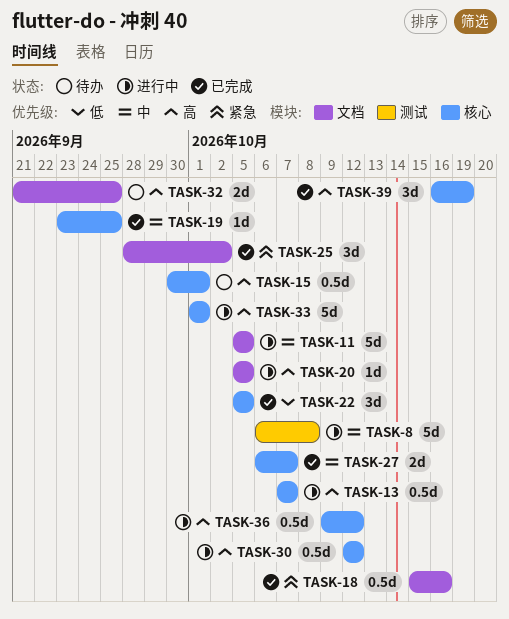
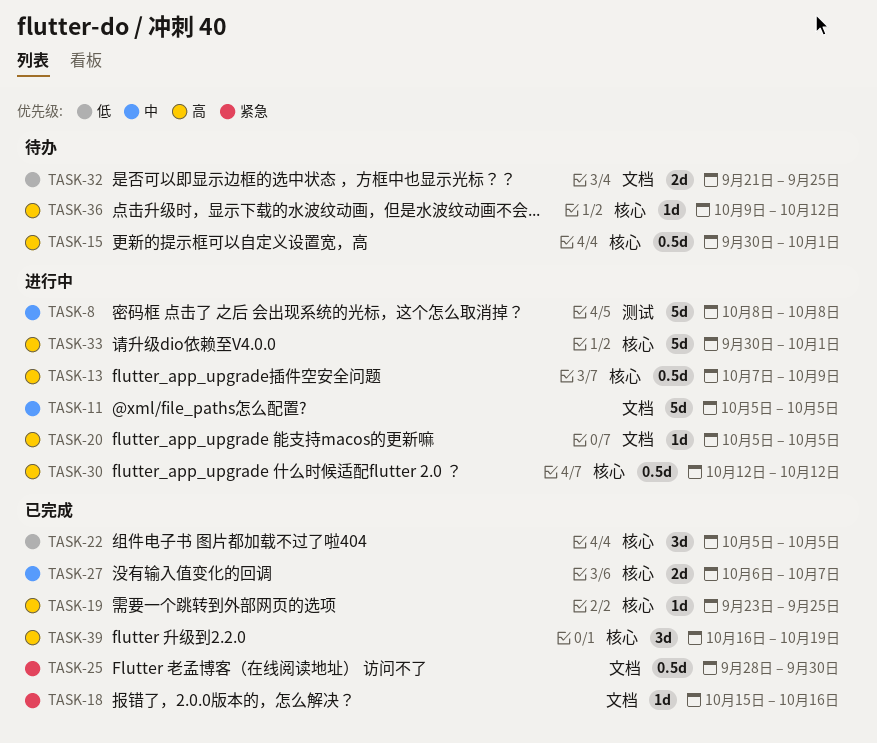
TASK-8, start: Oct 6 -> Oct 8
TASK-13, due: Oct 7 -> Oct 9
TASK-18, estimate: 0.5d -> 1d
TASK-19, priority: 中 -> 高
TASK-25, estimate: 3d -> 0.5d
TASK-25, due: Oct 2 -> Sep 30
TASK-32, priority: 高 -> 低
TASK-33, start: Oct 1 -> Sep 30
TASK-36, status: 进行中 -> 待办
TASK-36, estimate: 0.5d -> 1d

